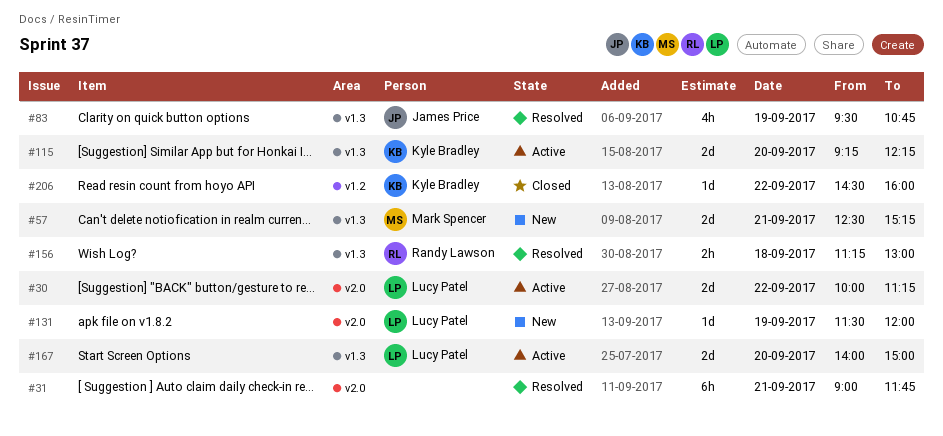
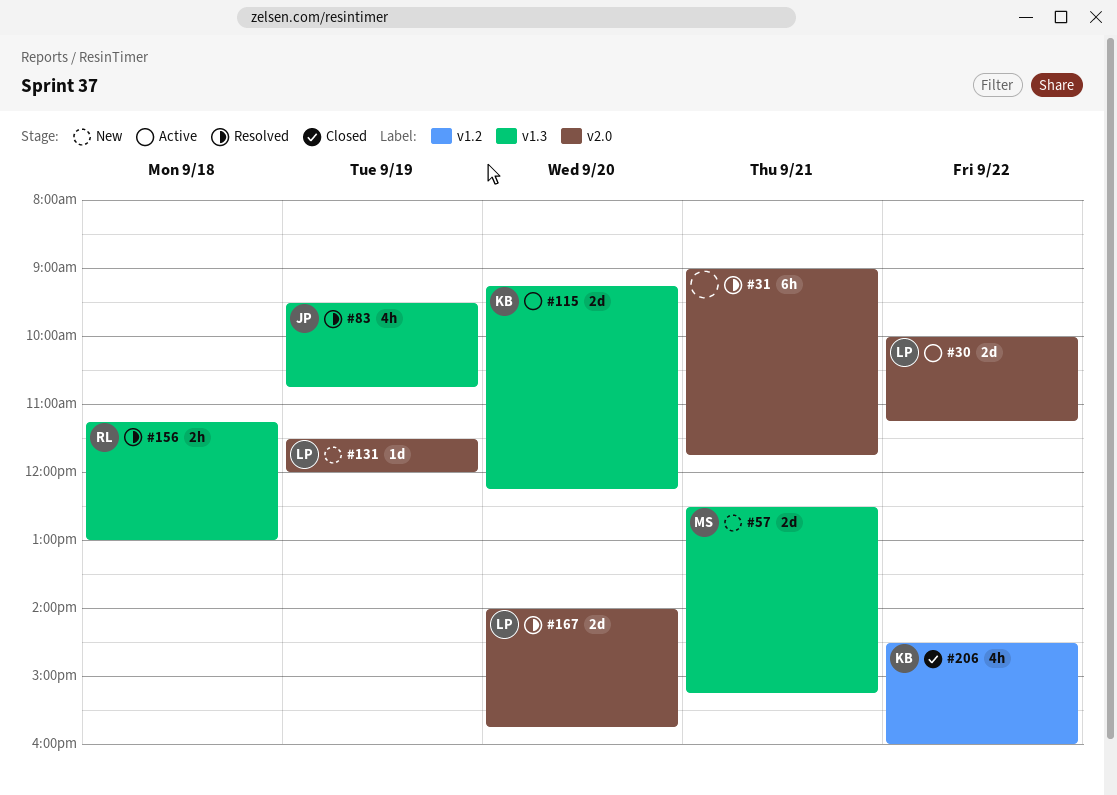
#167, status: Active -> Resolved
#167, label: v1.3 -> v2.0
#167, ends: 15:00 -> 15:45
#206, estimate: 1d -> 4h

